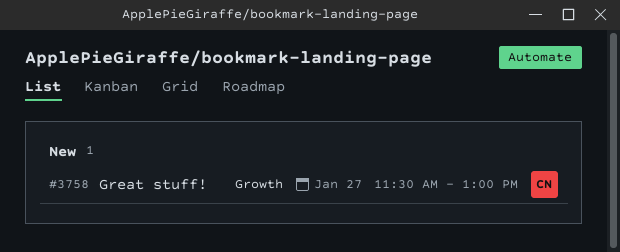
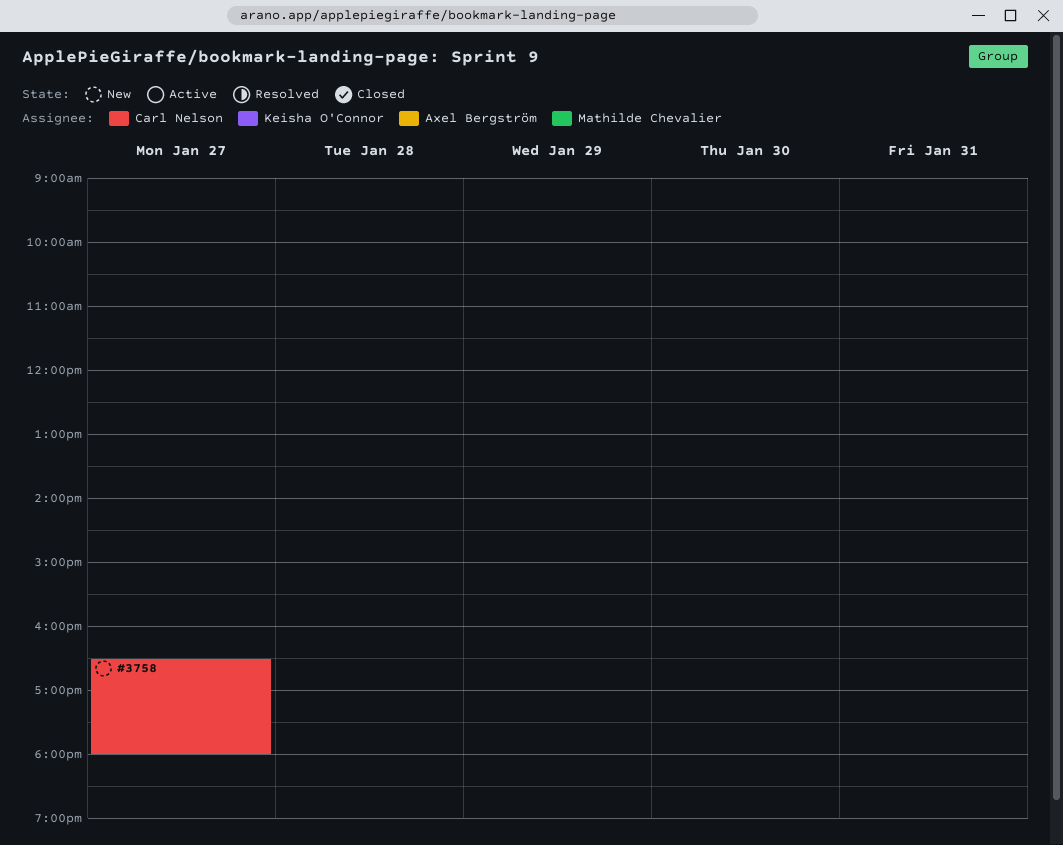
#3758, begins: 11:30 -> 16:30
#3758, ends: 13:00 -> 18:00

